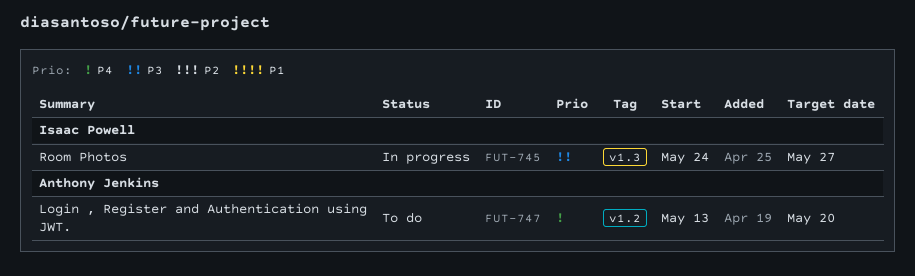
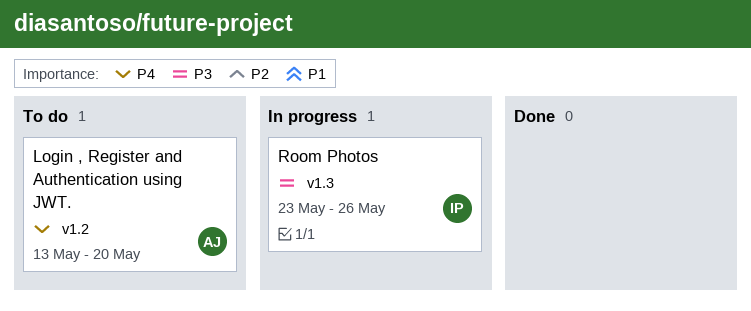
Room Photos, start: May 24 -> May 23
Room Photos, due: May 27 -> May 26

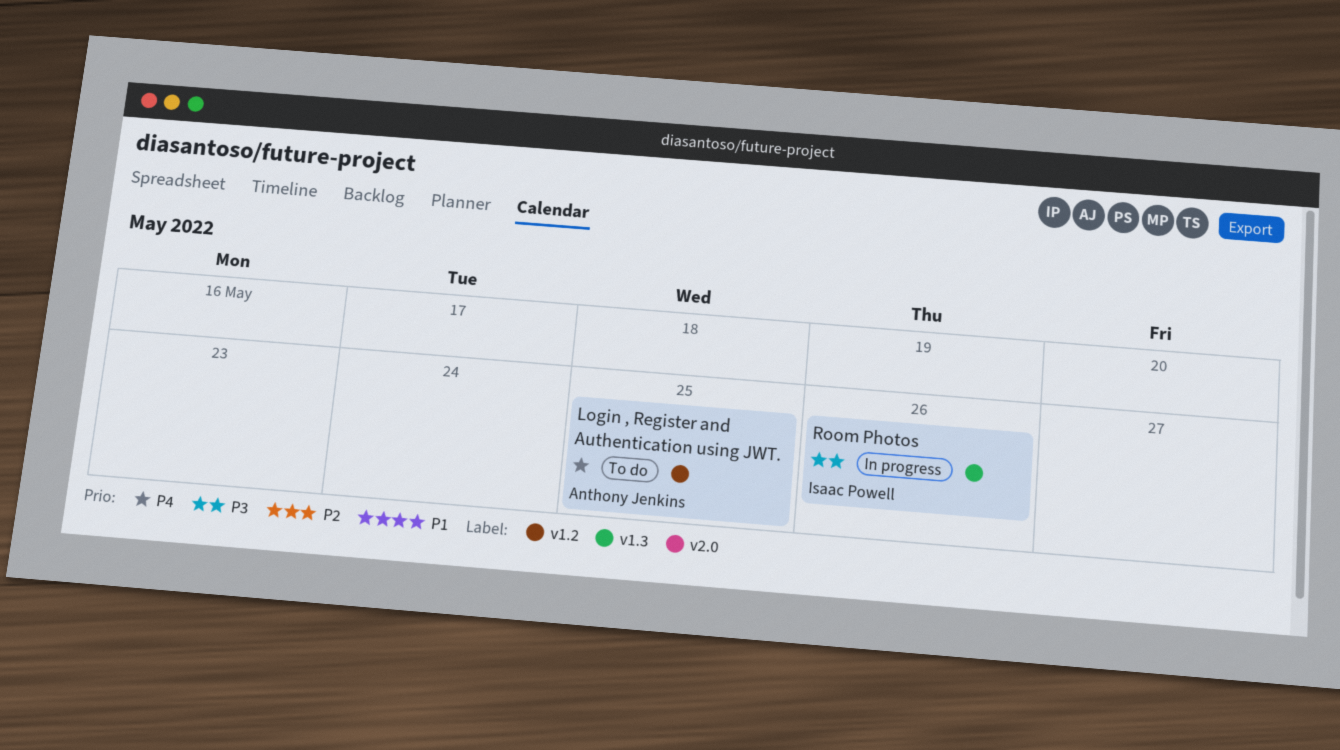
Login , Register and Authentication using JWT., due: May 20 -> May 25

